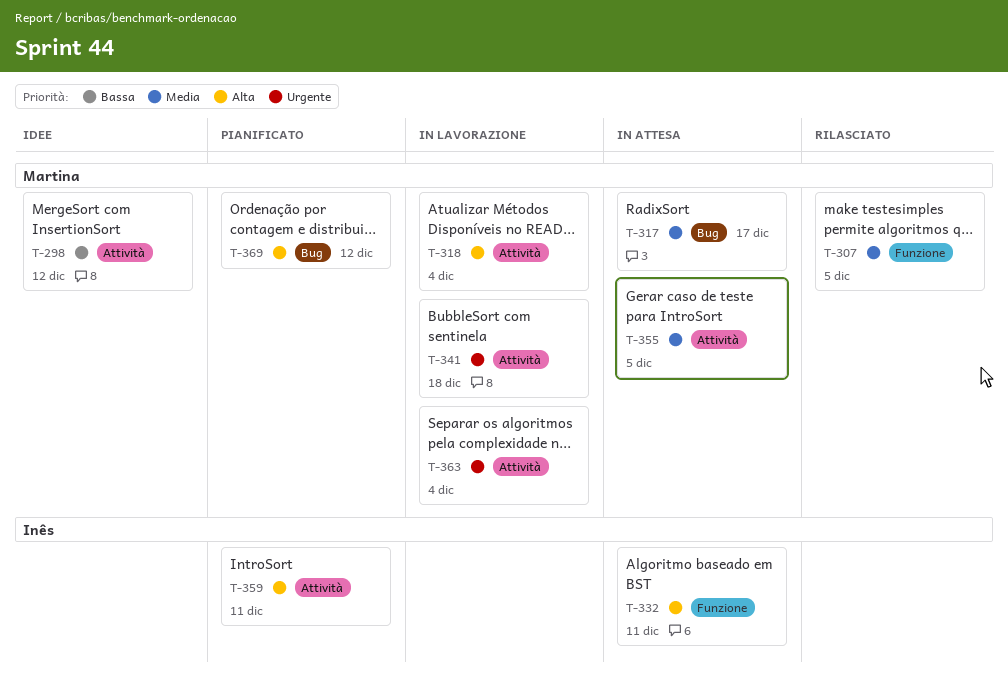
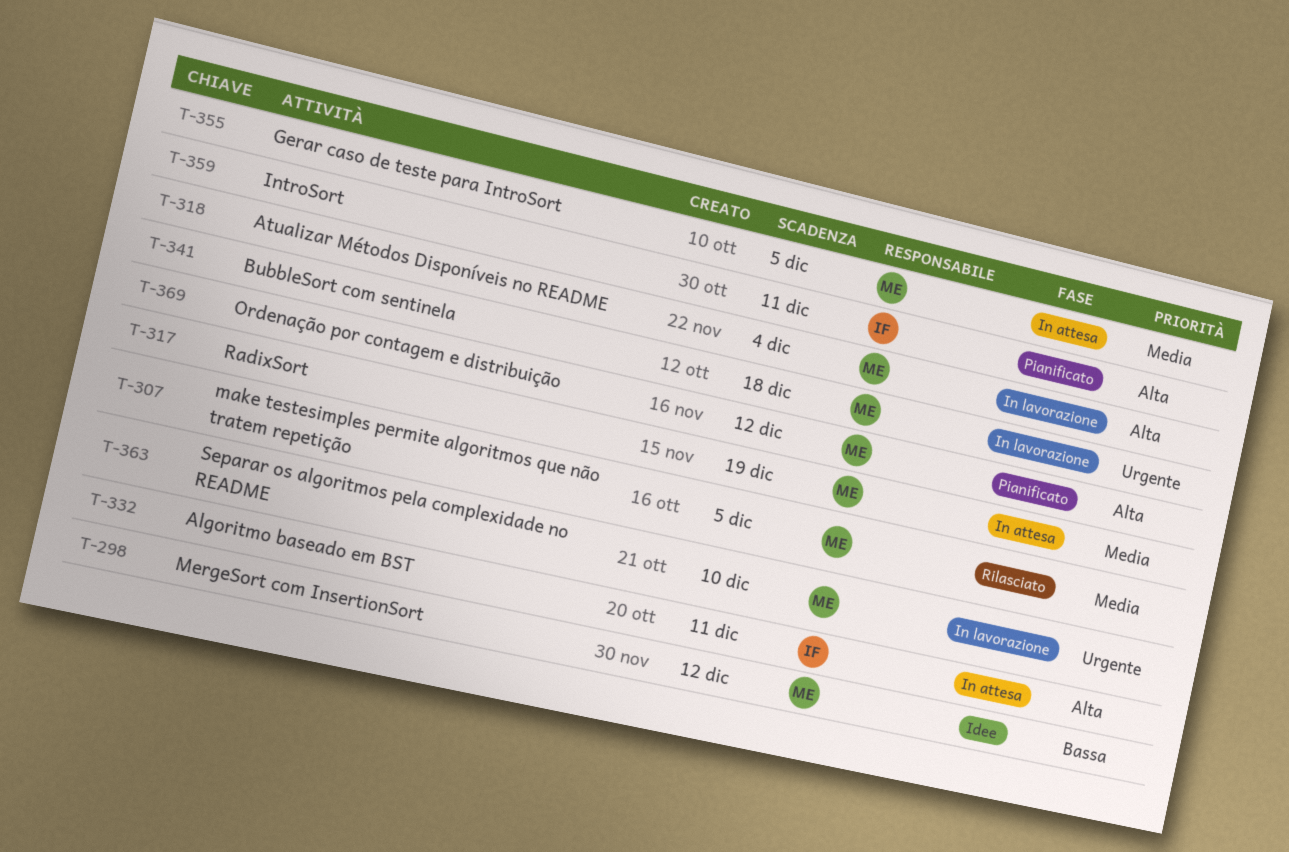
T-317, due: Dec 17 -> Dec 19
T-363, due: Dec 4 -> Dec 10

